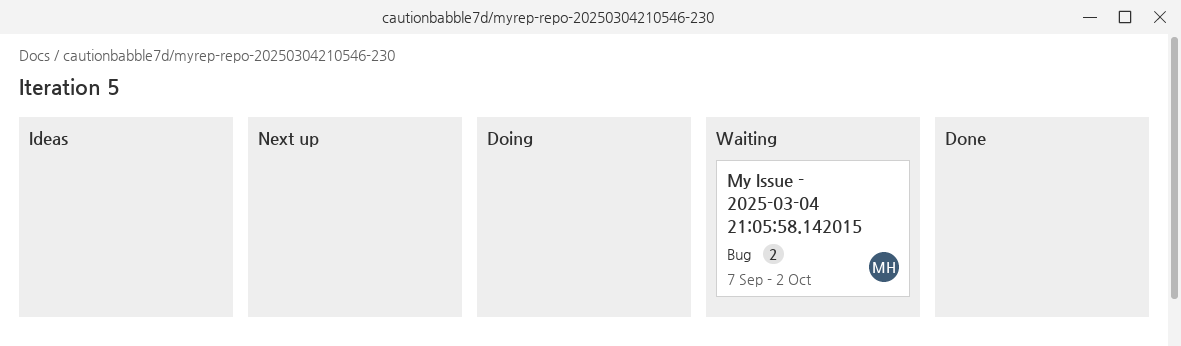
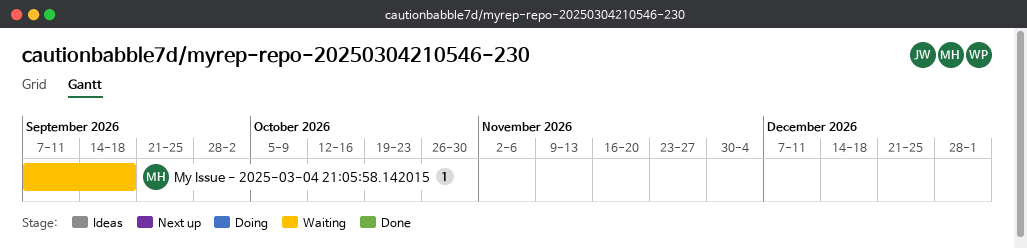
My Issue - 2025-03-04 21:05:58.142015, estimate: 2 -> 1
My Issue - 2025-03-04 21:05:58.142015, due: Oct 2 -> Sep 18

